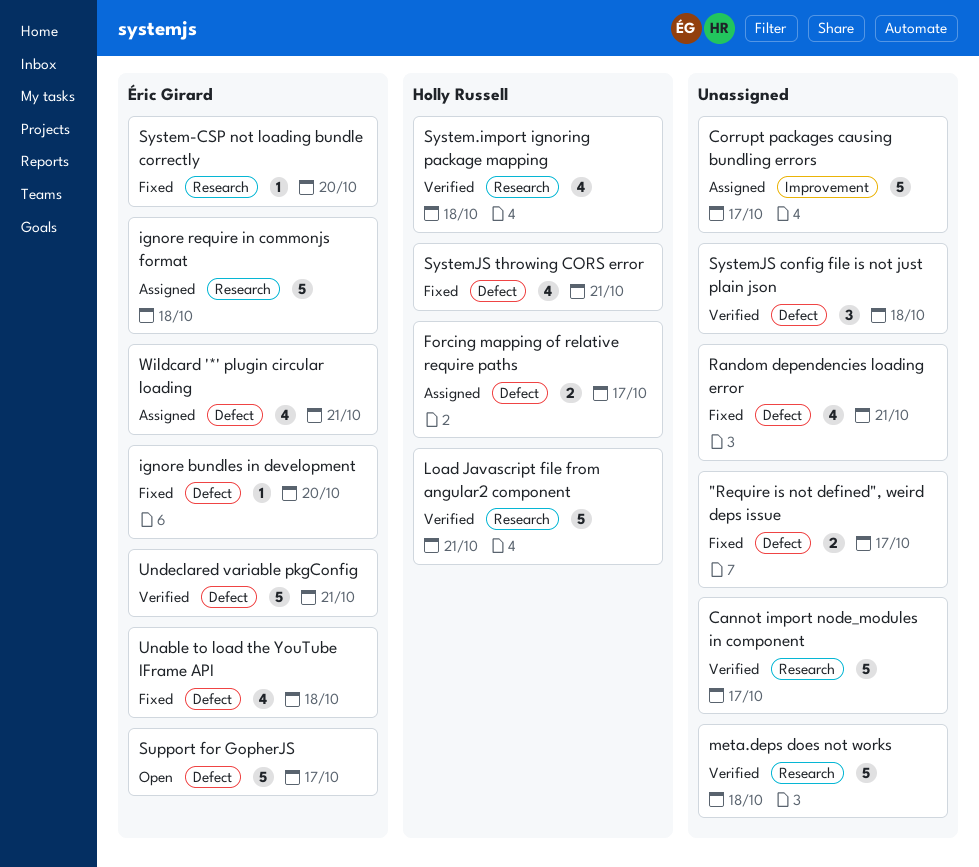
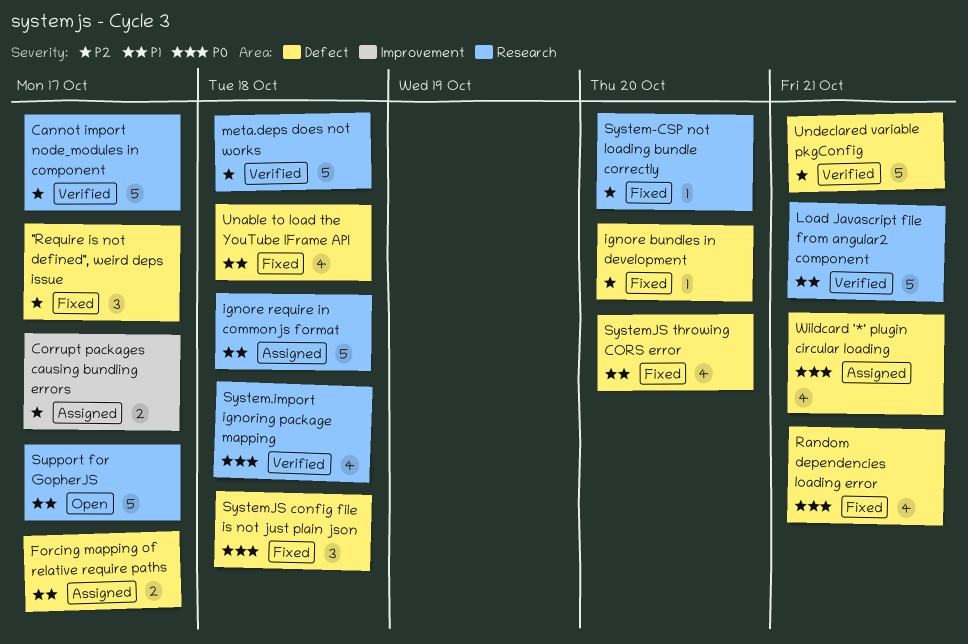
"Require is not defined", weird deps issue, estimate: 2 -> 3
Corrupt packages causing bundling errors, estimate: 5 -> 2
Support for GopherJS, label: Defect -> Research
SystemJS config file is not just plain json, status: Verified -> Fixed
SystemJS throwing CORS error, due: Oct 21 -> Oct 20

